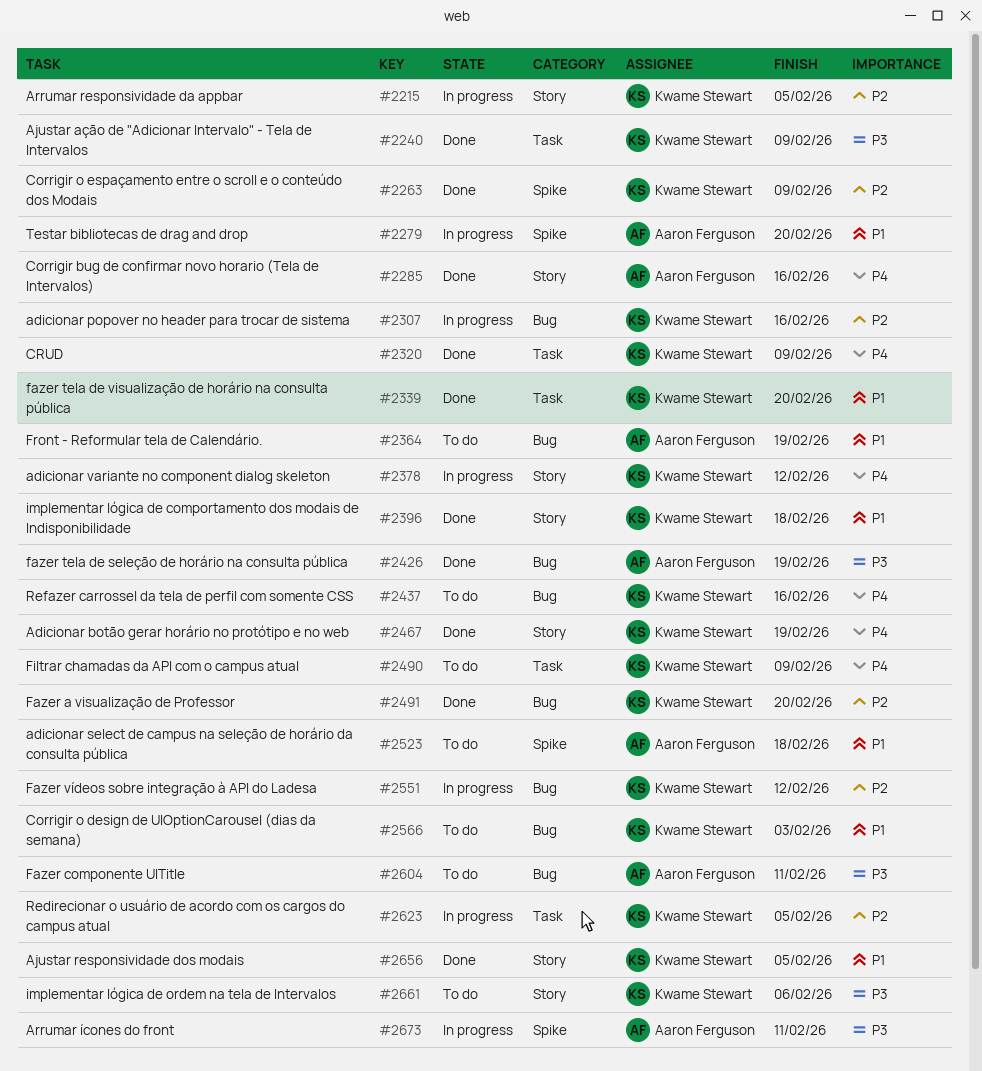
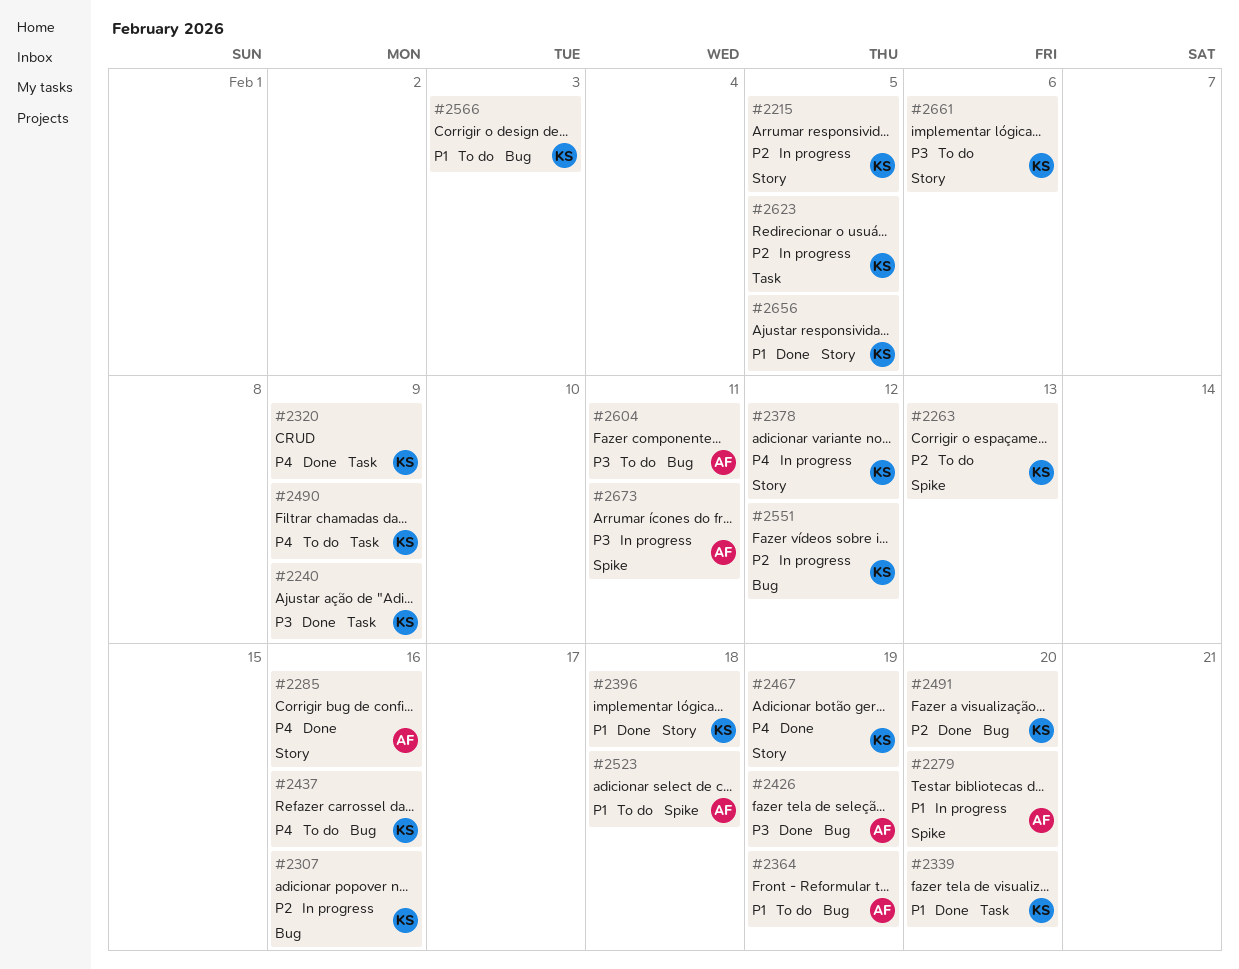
#2263, status: Done -> To do
#2263, due: Feb 9 -> Feb 13

